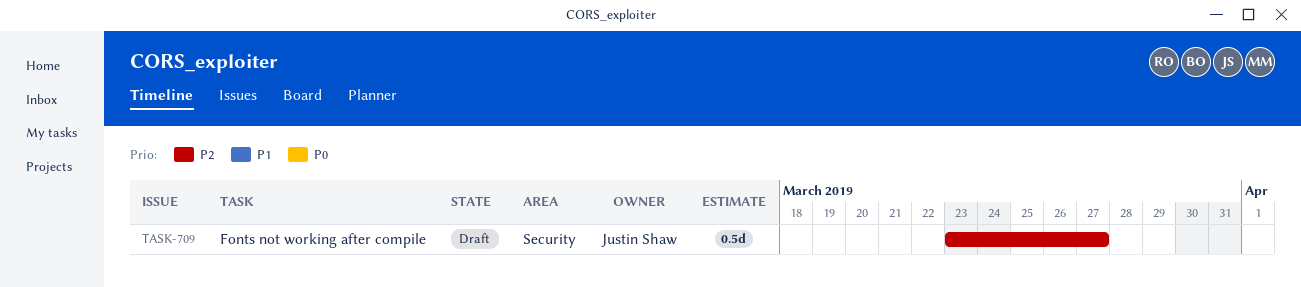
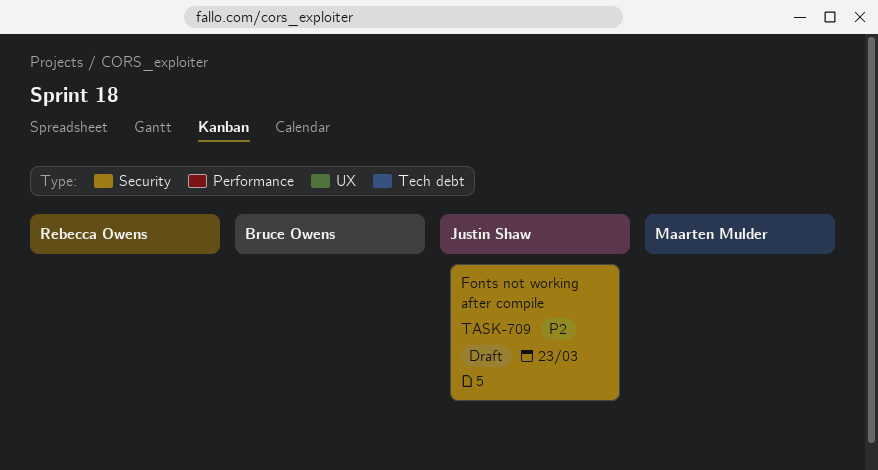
TASK-709, due: Mar 27 -> Mar 23

